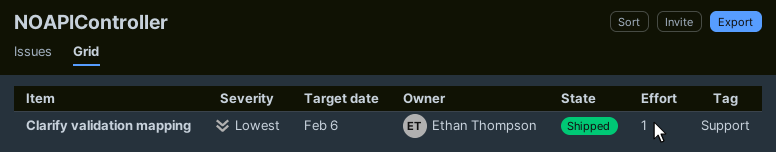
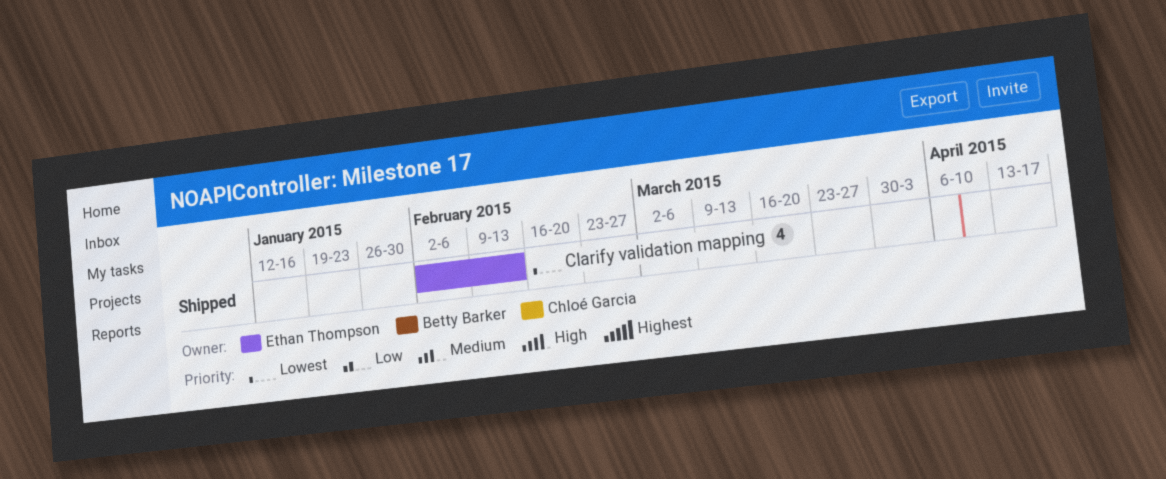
Clarify validation mapping, estimate: 1 -> 4
Clarify validation mapping, due: Feb 6 -> Feb 13

